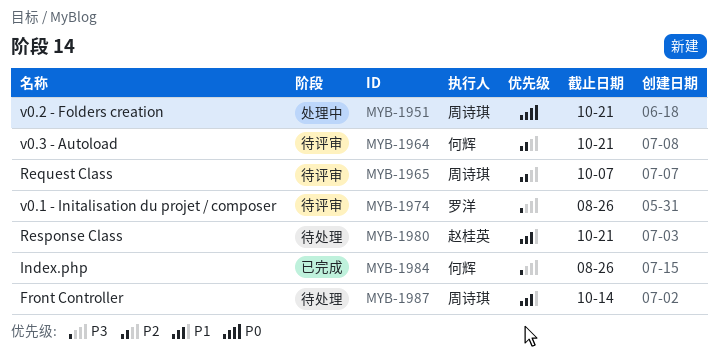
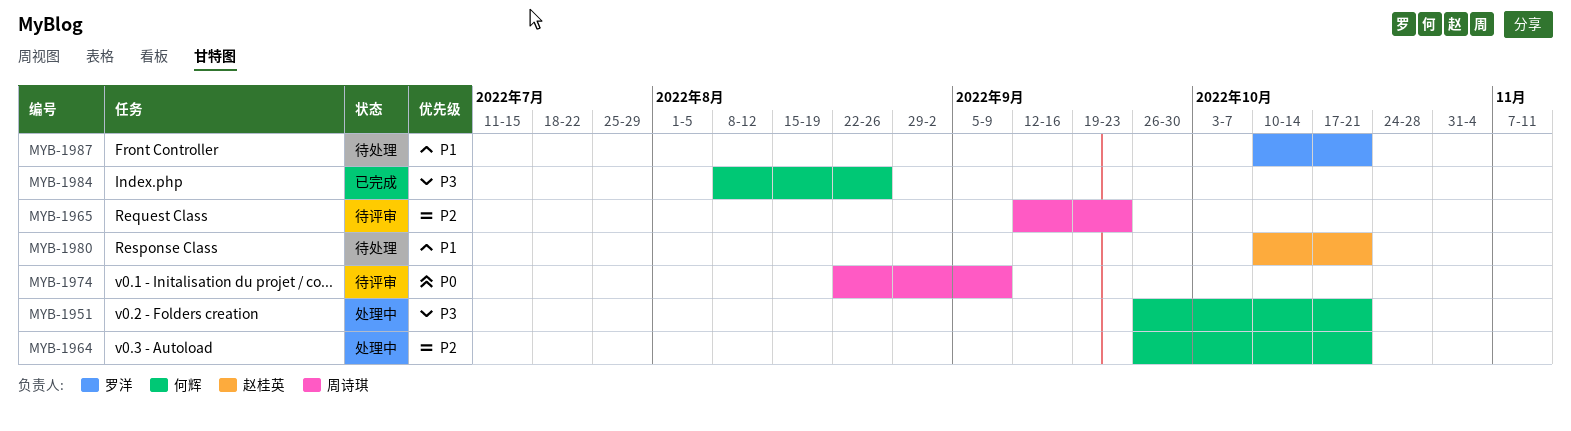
MYB-1951, owner: 周诗琪 -> 何辉
MYB-1951, priority: P0 -> P3
MYB-1964, status: 待评审 -> 处理中
MYB-1965, due: Oct 7 -> Sep 23
MYB-1974, owner: 罗洋 -> 周诗琪
MYB-1974, priority: P3 -> P0
MYB-1974, due: Aug 26 -> Sep 9
MYB-1987, owner: 周诗琪 -> 罗洋
MYB-1987, due: Oct 14 -> Oct 21

